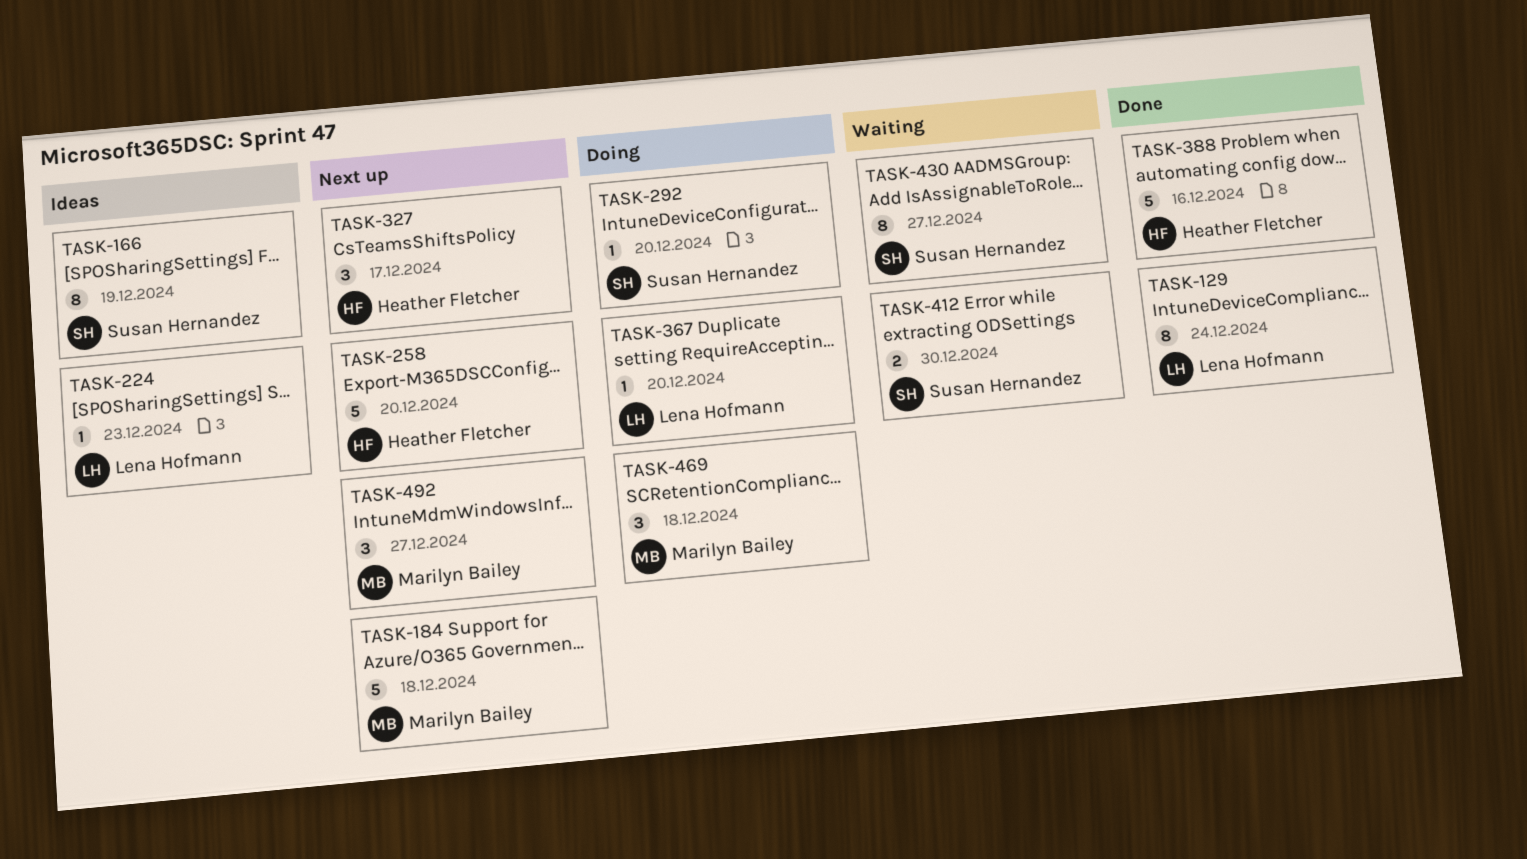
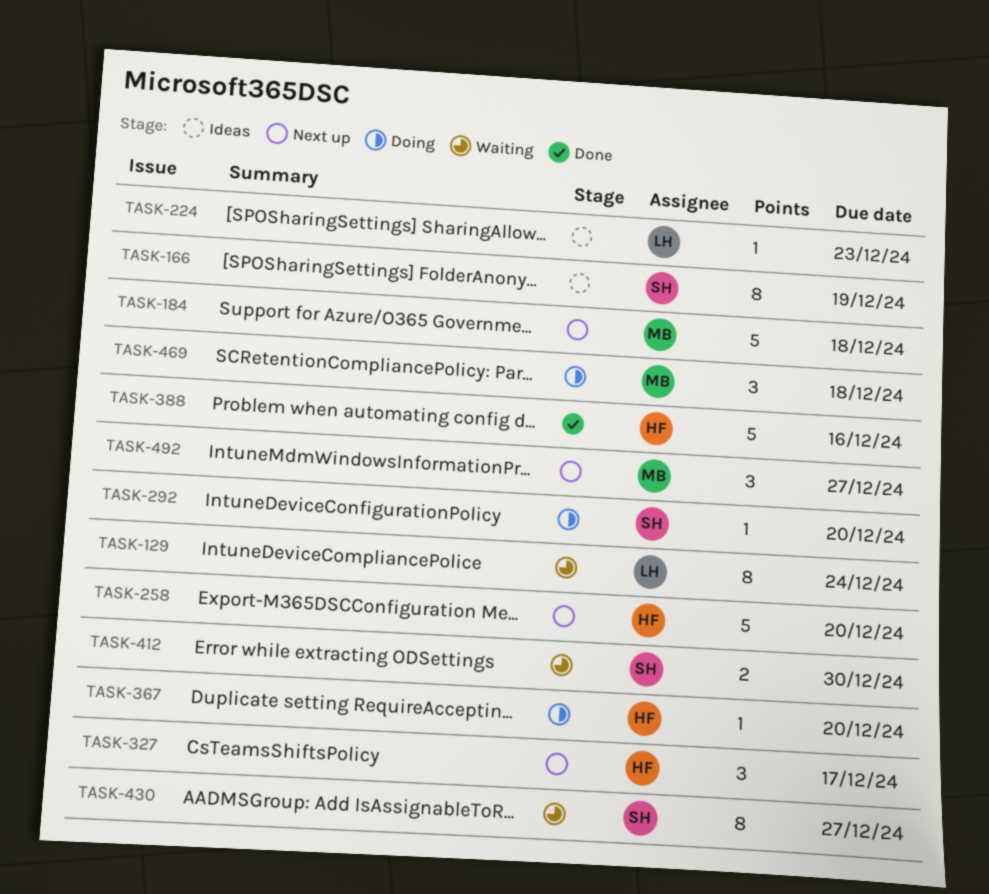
TASK-129, status: Done -> Waiting
TASK-367, owner: Lena Hofmann -> Heather Fletcher

